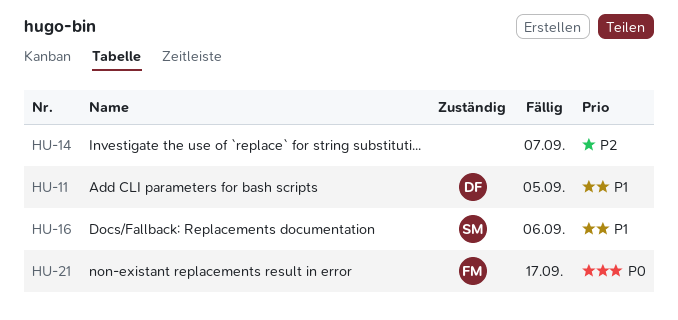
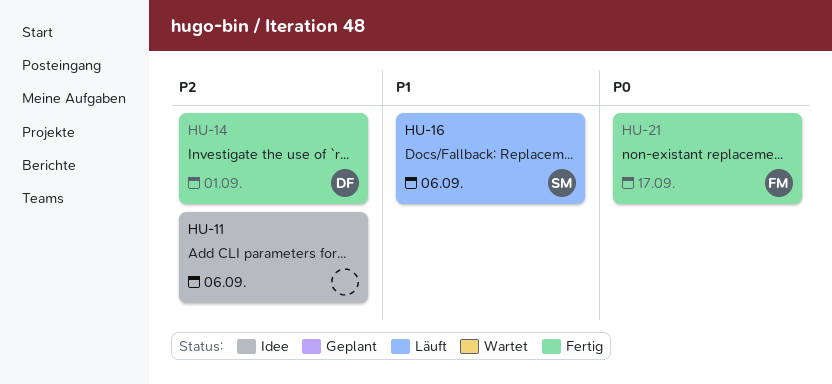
HU-11, owner: DF -> none
HU-11, priority: P1 -> P2
HU-11, due: Sep 5 -> Sep 6
HU-14, owner: none -> DF
HU-14, due: Sep 7 -> Sep 1

